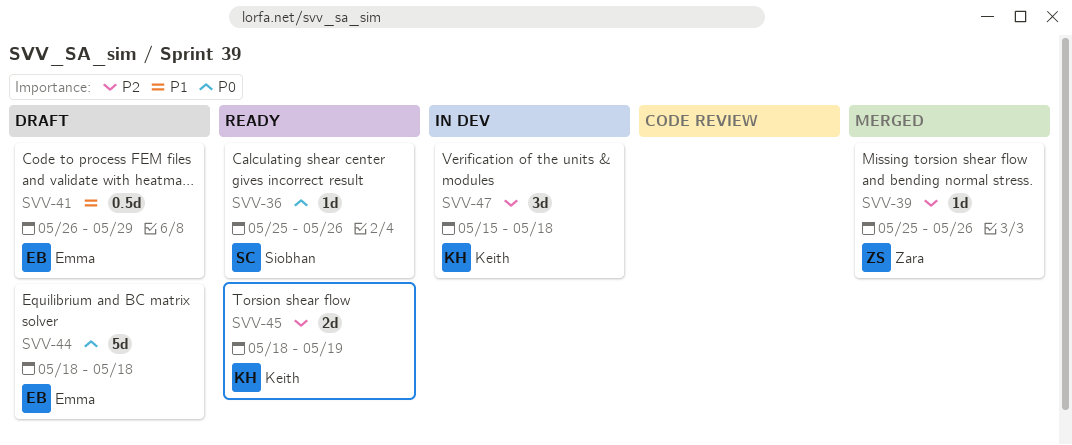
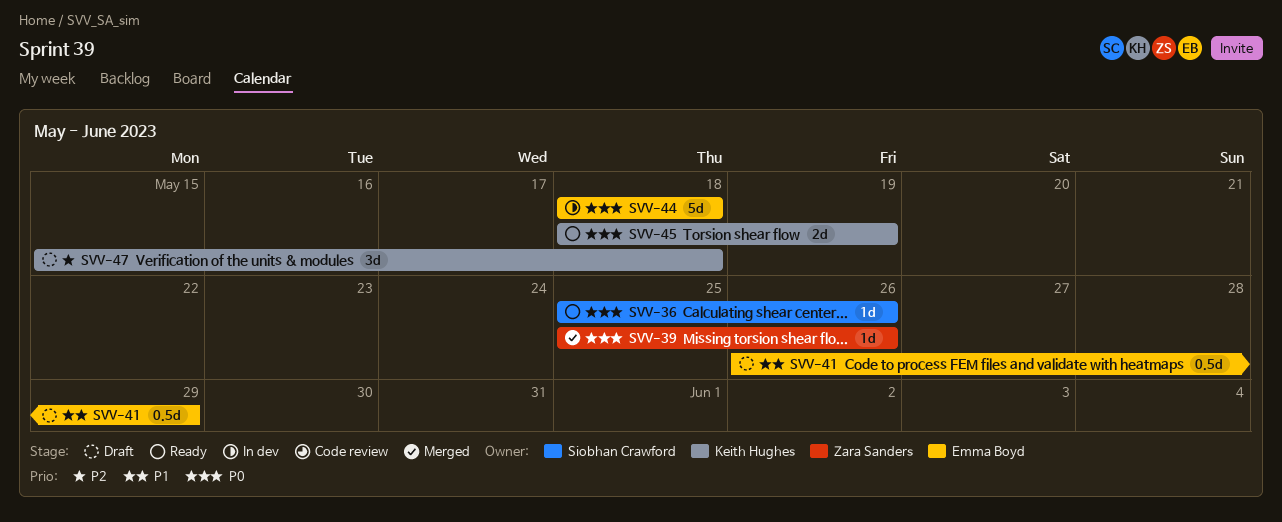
SVV-39, priority: P2 -> P0
SVV-44, status: Draft -> In dev
SVV-45, priority: P2 -> P0
SVV-47, status: In dev -> Draft

